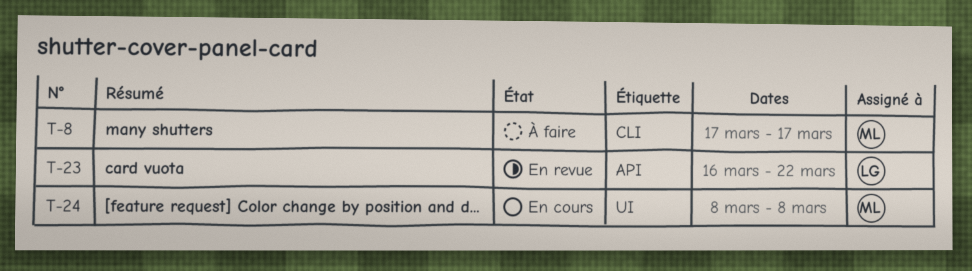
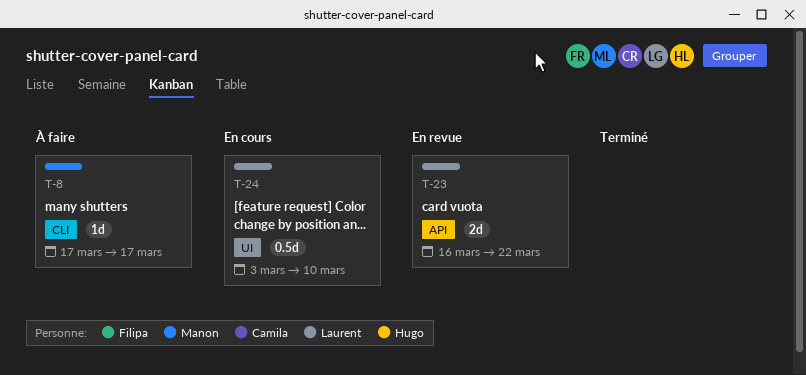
T-24, owner: Manon -> Laurent
T-24, start: Mar 8 -> Mar 3
T-24, due: Mar 8 -> Mar 10

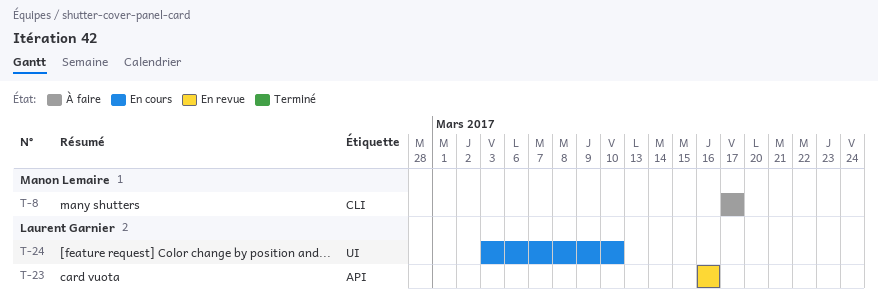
T-23, due: Mar 22 -> Mar 16

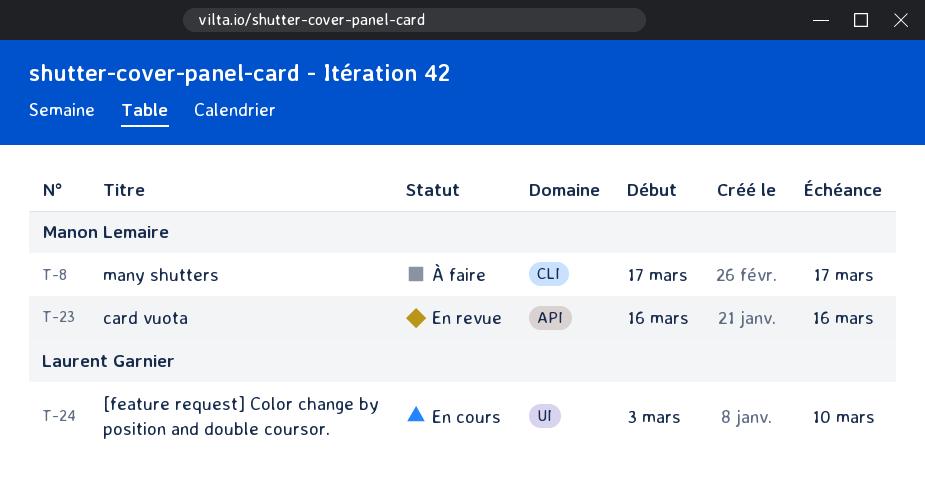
T-23, owner: Laurent Garnier -> Manon Lemaire

